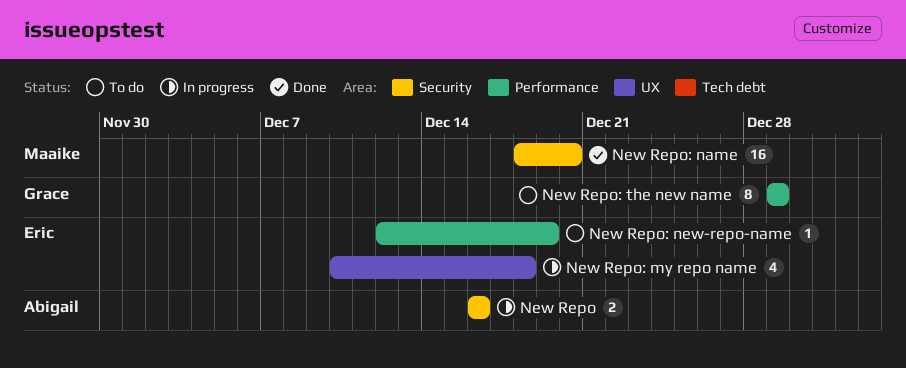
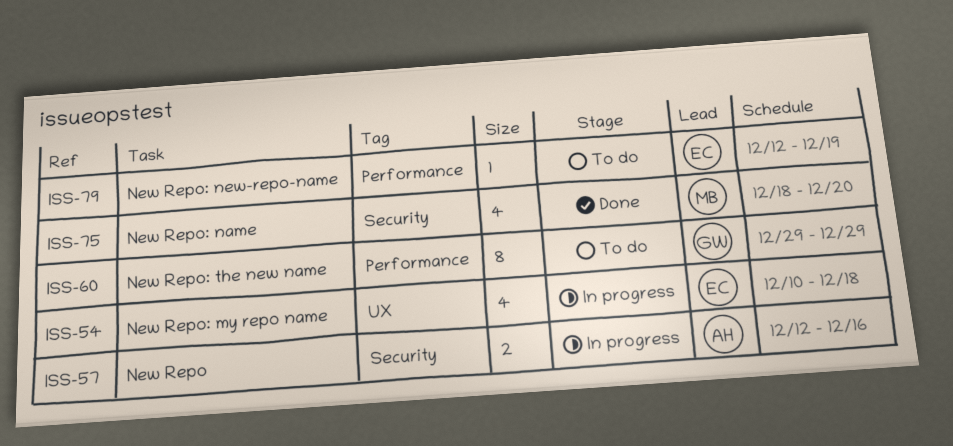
New Repo, start: Dec 16 -> Dec 12
New Repo: name, estimate: 16 -> 4

